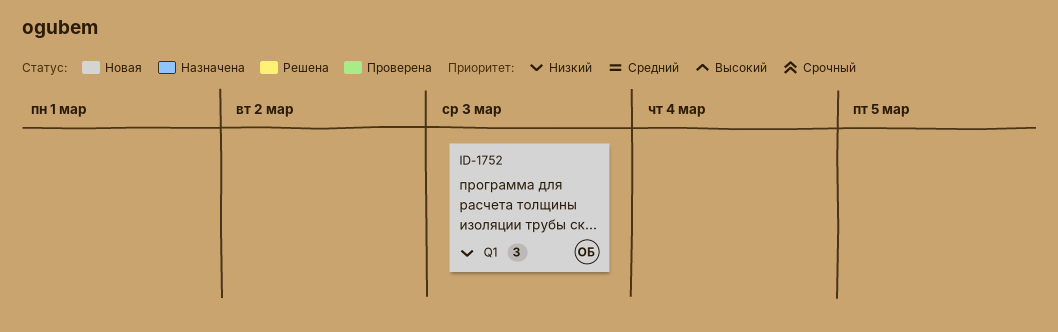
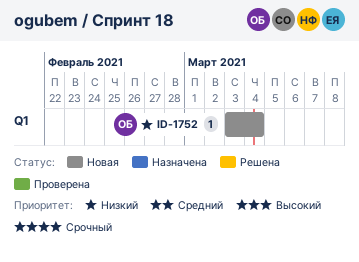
ID-1752, estimate: 3 -> 1
ID-1752, due: Mar 3 -> Mar 4

